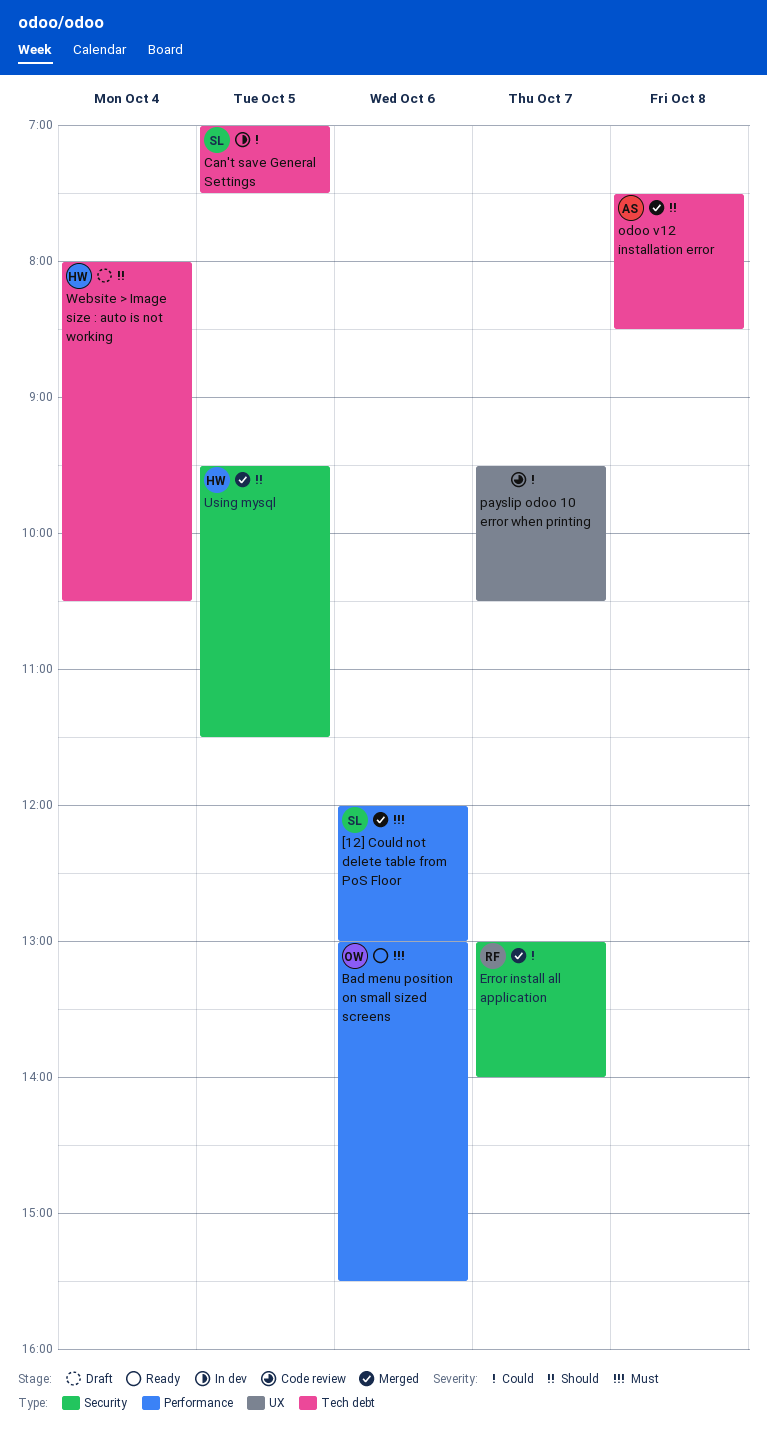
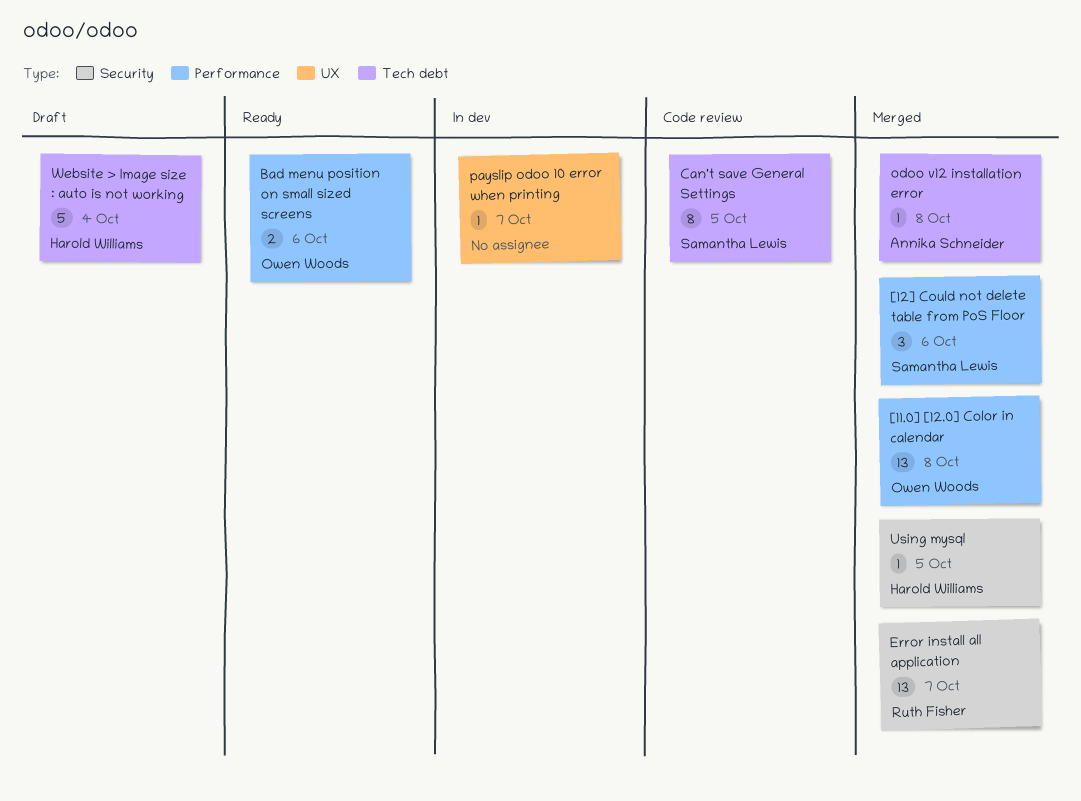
[11.0] [12.0] Color in calendar: none -> present
Can't save General Settings, status: In dev -> Code review
payslip odoo 10 error when printing, status: Code review -> In dev

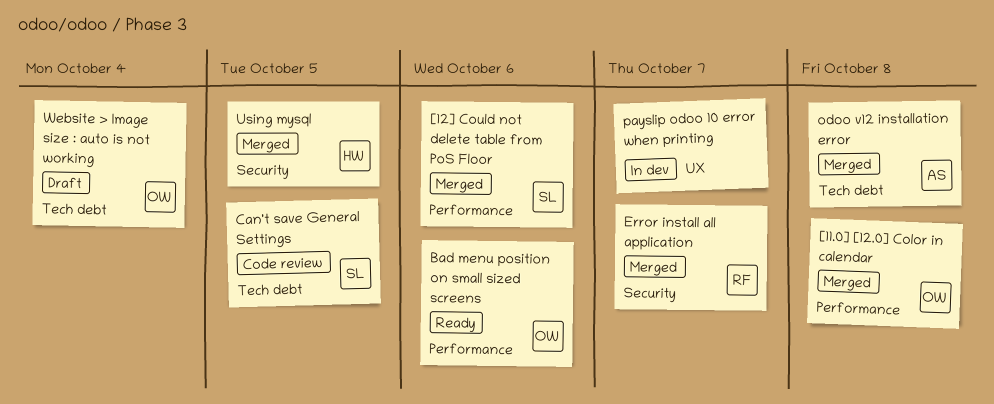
Website > Image size : auto is not working, owner: Harold Williams -> Owen Woods

